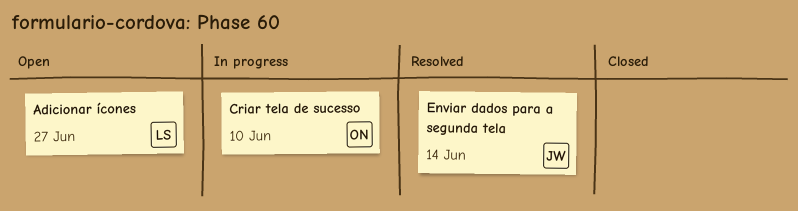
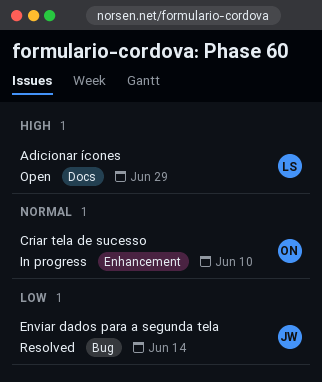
Adicionar ícones, due: Jun 27 -> Jun 29

